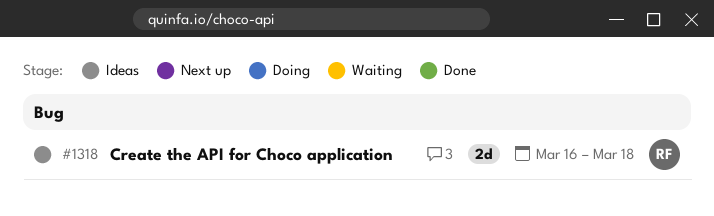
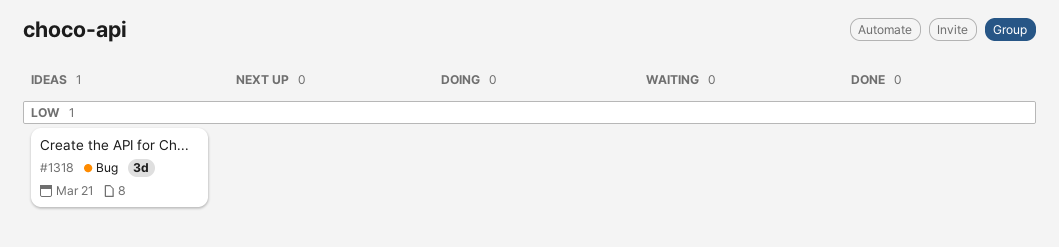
#1318, estimate: 2d -> 3d
#1318, due: Mar 18 -> Mar 21

